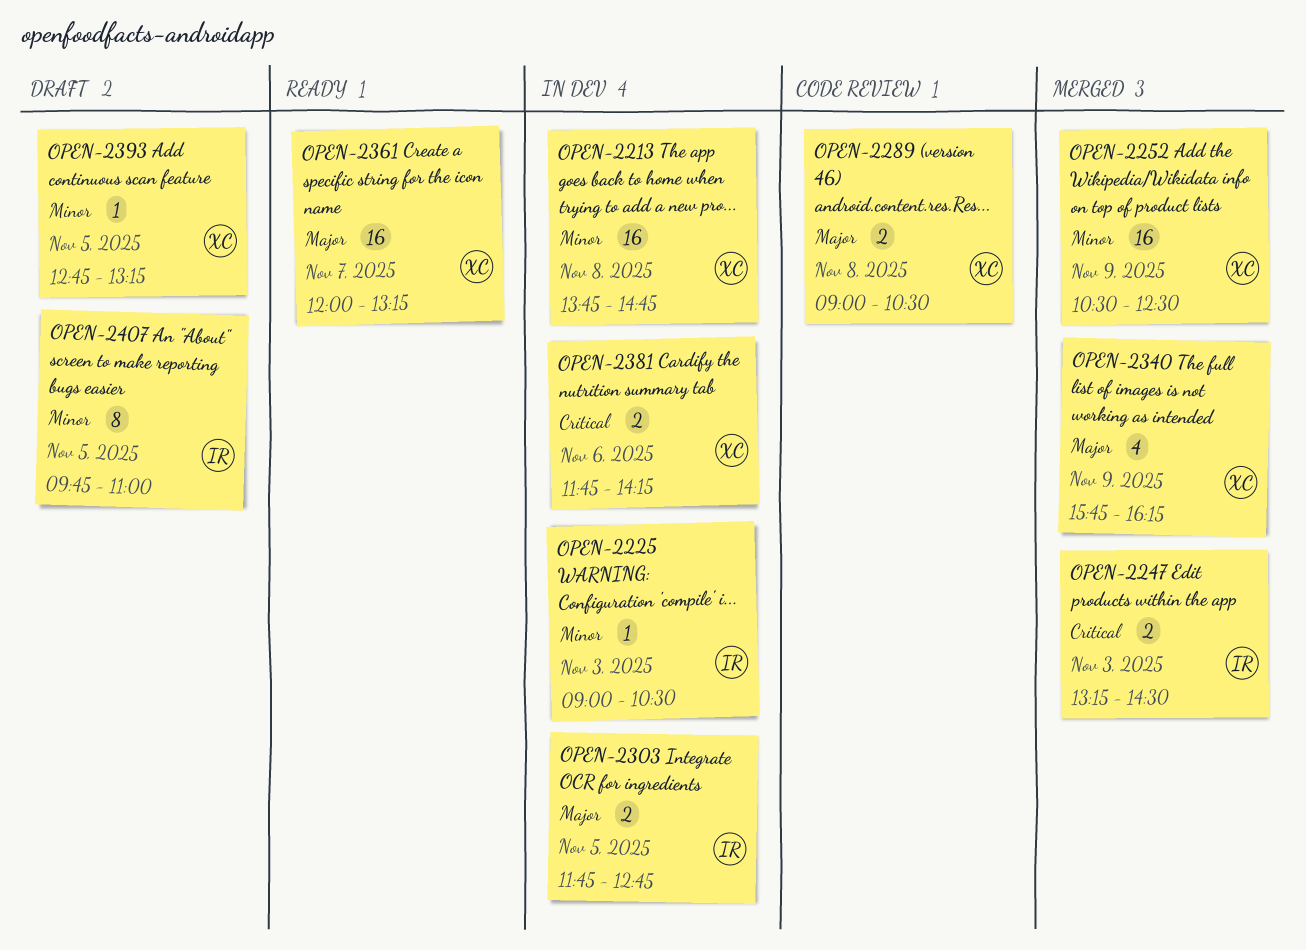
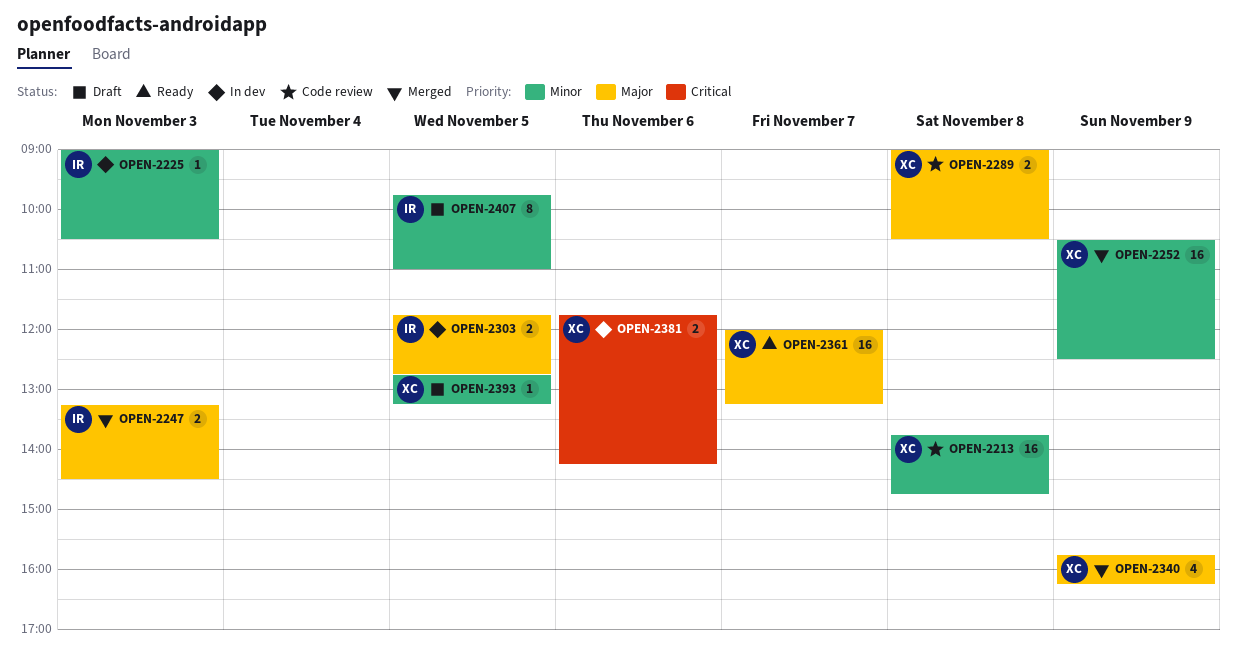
OPEN-2213, status: In dev -> Code review
OPEN-2247, priority: Critical -> Major

